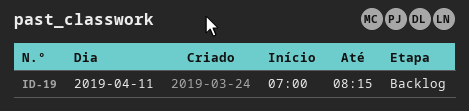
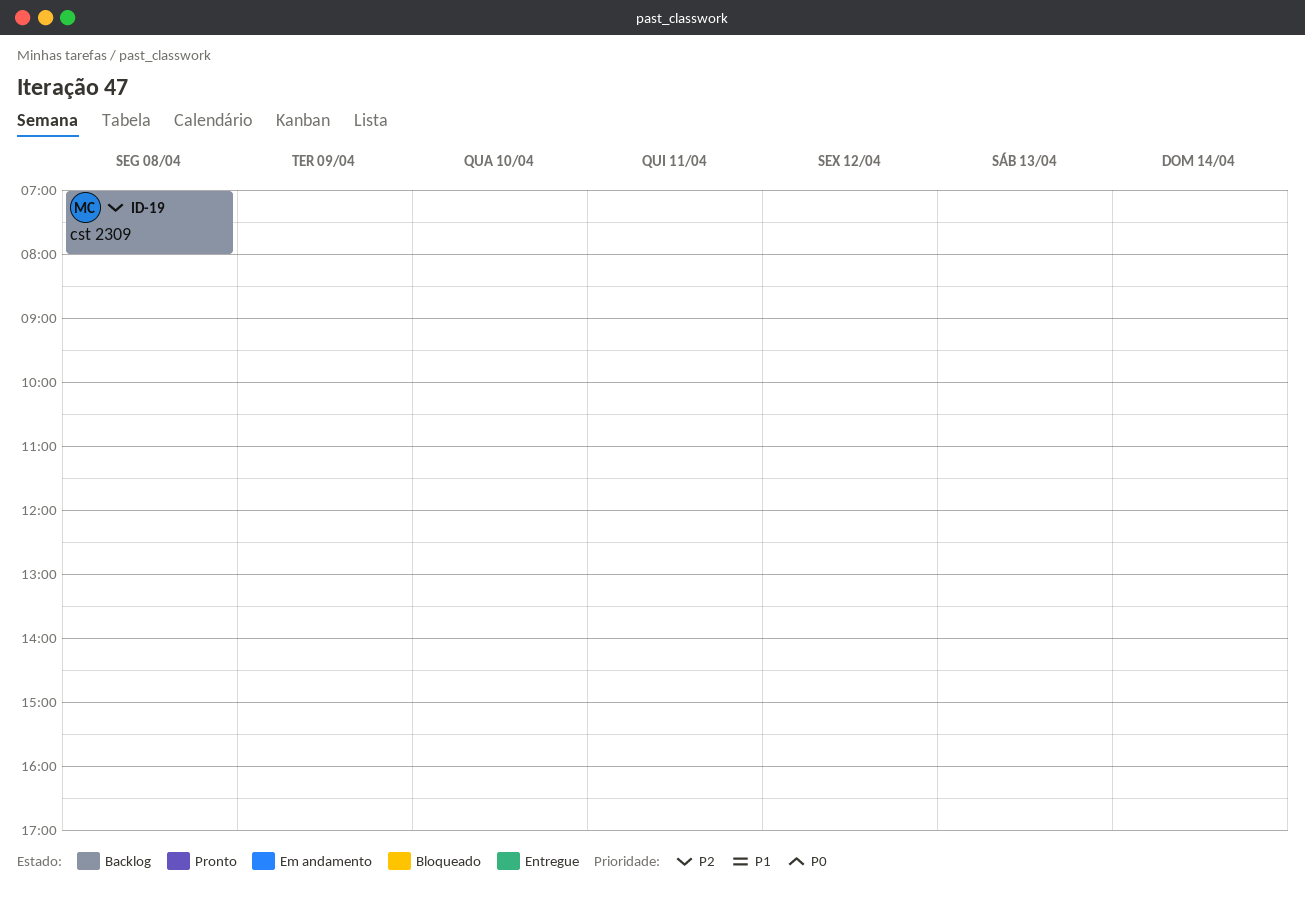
ID-19, day: Apr 11 -> Apr 8
ID-19, ends: 08:15 -> 08:00

